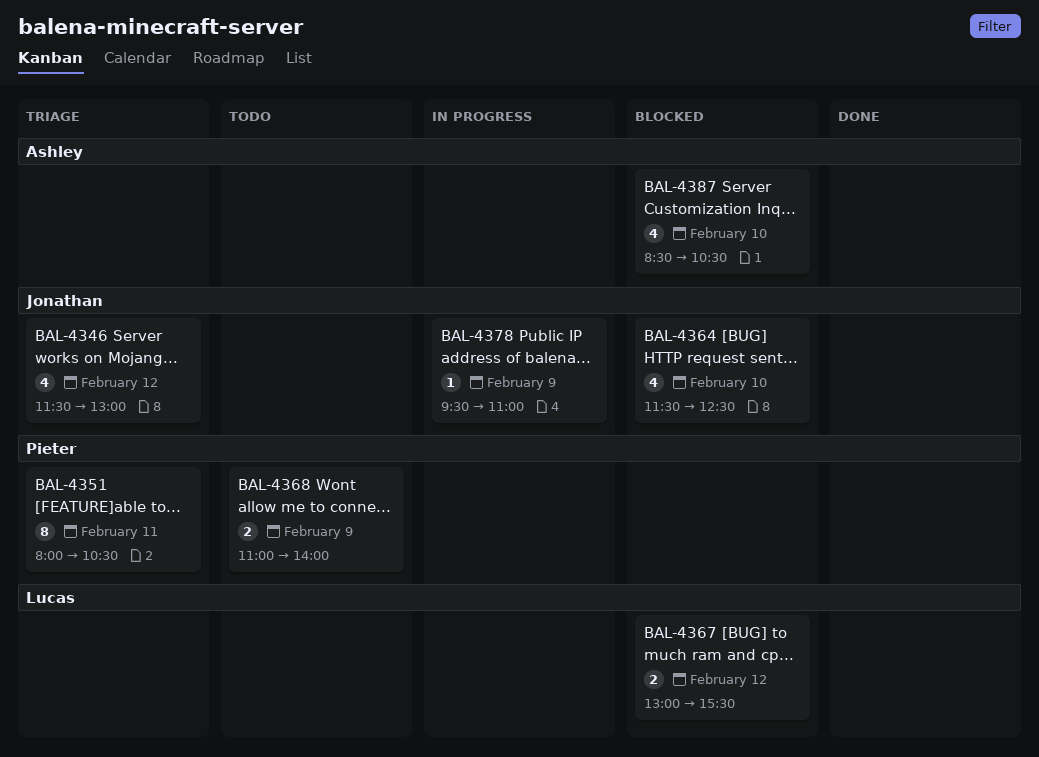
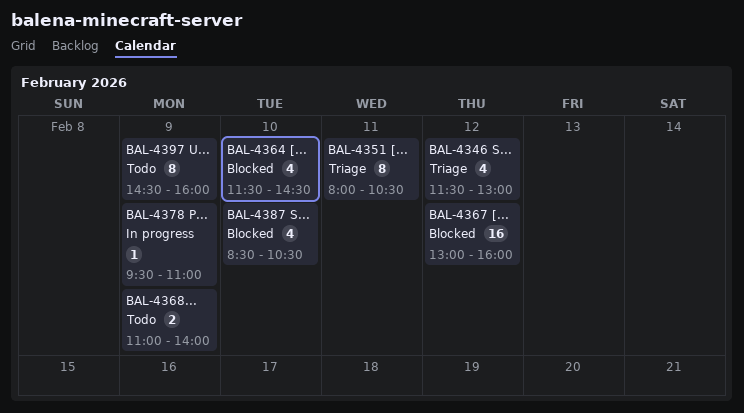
BAL-4364, ends: 12:30 -> 14:30
BAL-4367, estimate: 2 -> 16
BAL-4367, ends: 15:30 -> 16:00
BAL-4397: none -> present

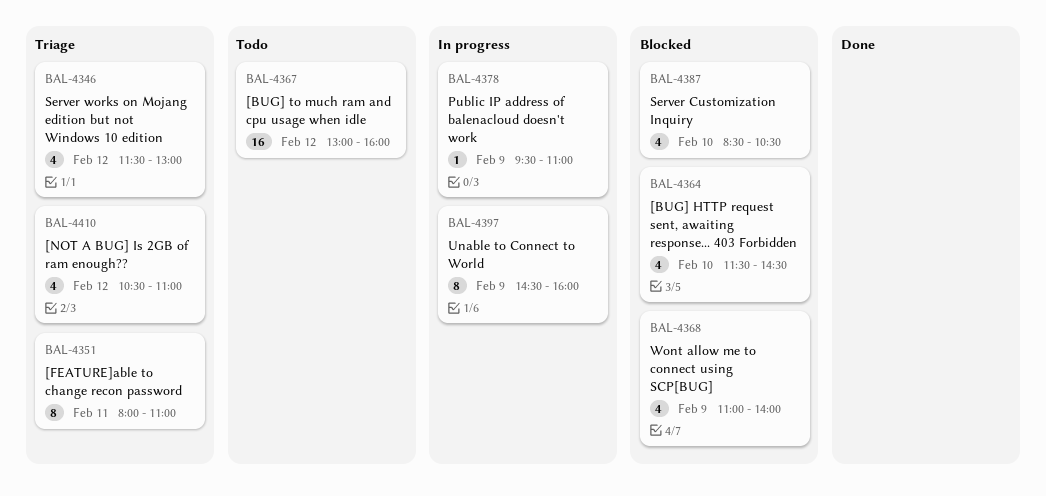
BAL-4351, ends: 10:30 -> 11:00
BAL-4367, status: Blocked -> Todo
BAL-4368, status: Todo -> Blocked
BAL-4368, estimate: 2 -> 4
BAL-4397, status: Todo -> In progress
BAL-4410: none -> present

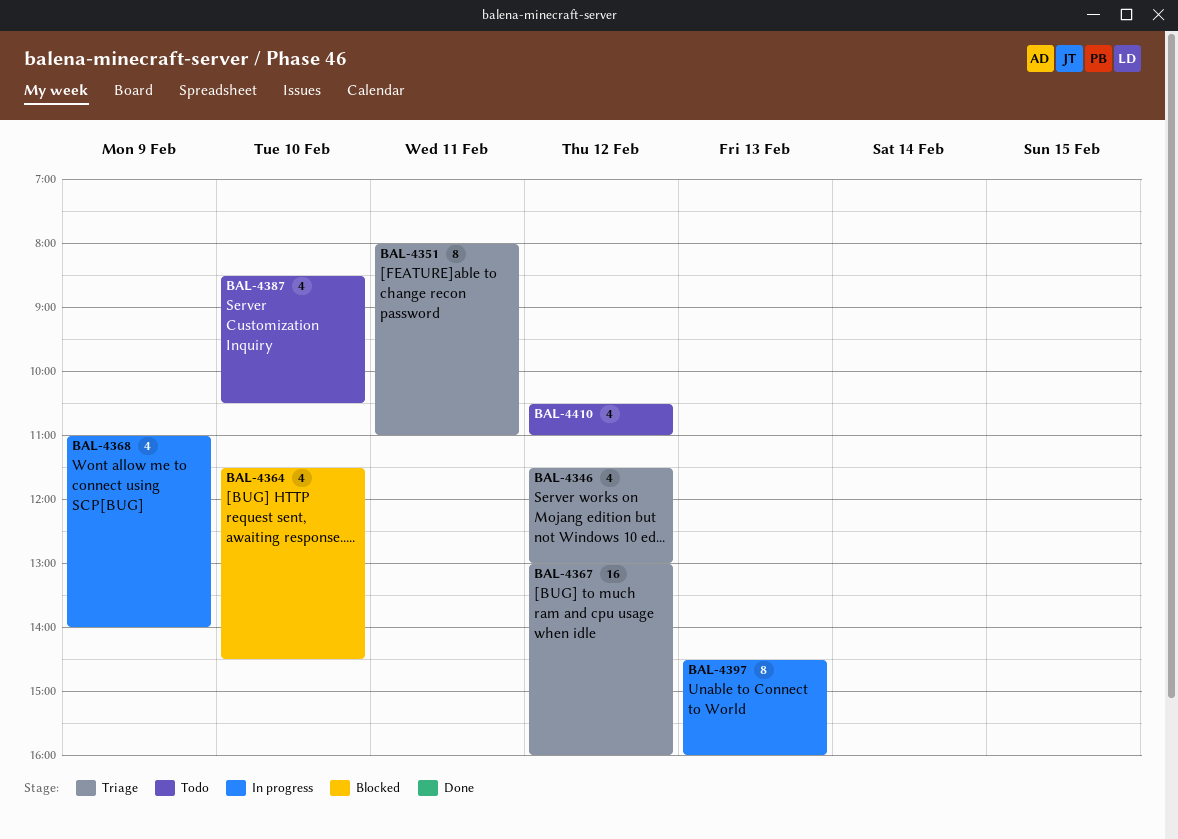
BAL-4367, status: Todo -> Triage
BAL-4368, status: Blocked -> In progress
BAL-4378: present -> none
BAL-4387, status: Blocked -> Todo
BAL-4397, day: Feb 9 -> Feb 13
BAL-4410, status: Triage -> Todo

